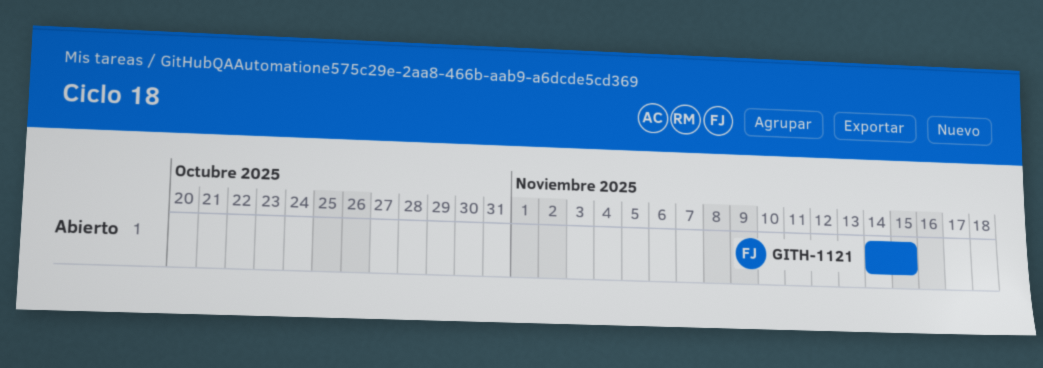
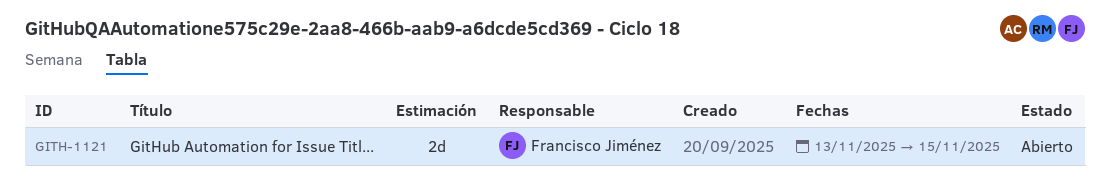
GITH-1121, start: Nov 14 -> Nov 13

